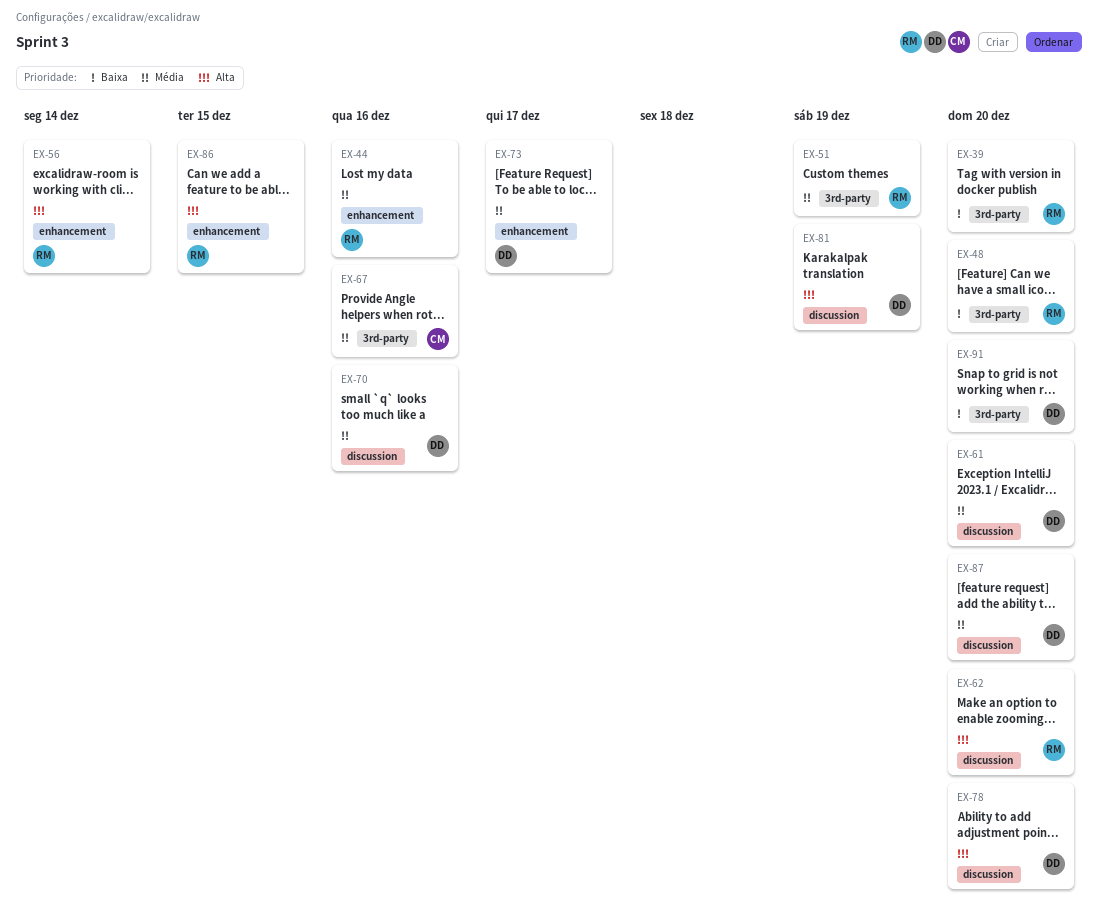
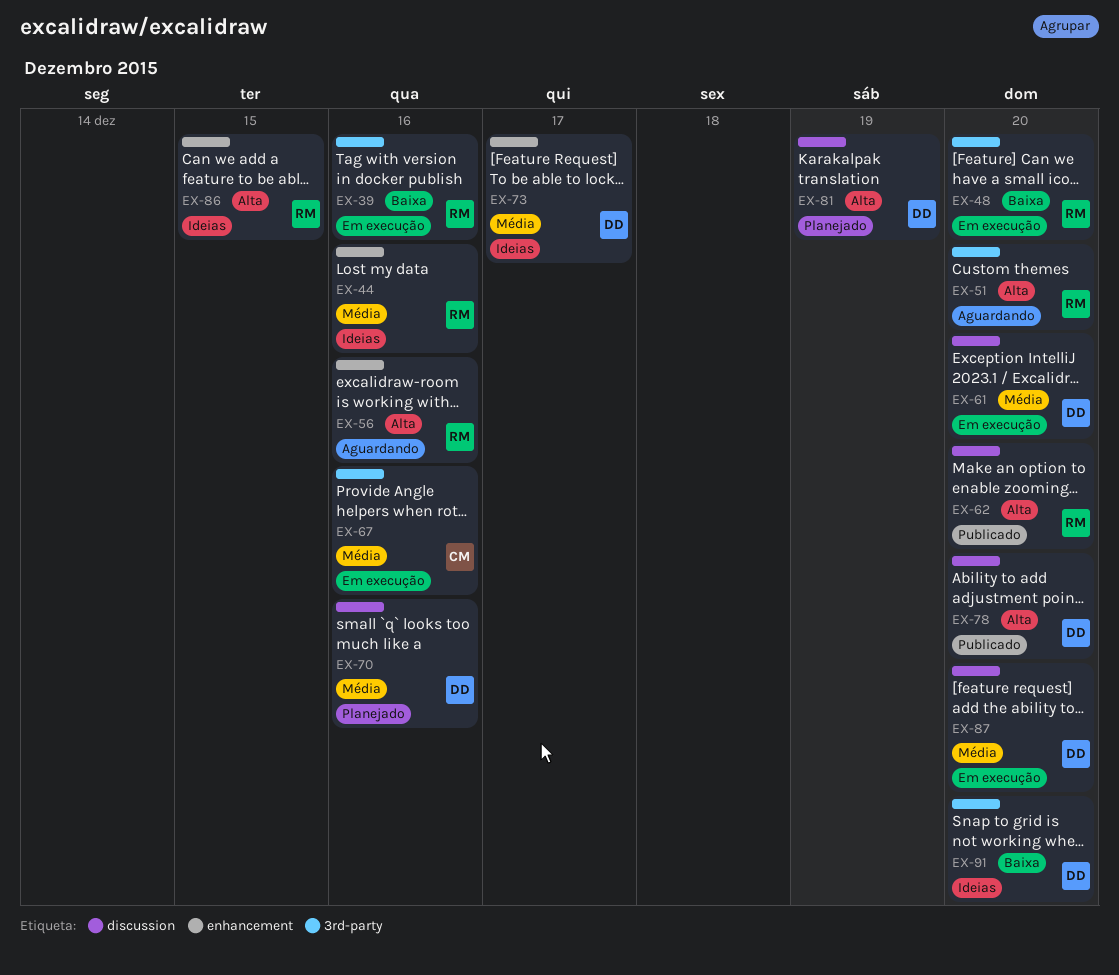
EX-39, due: Dec 20 -> Dec 16
EX-51, priority: Média -> Alta
EX-51, due: Dec 19 -> Dec 20
EX-56, due: Dec 14 -> Dec 16

